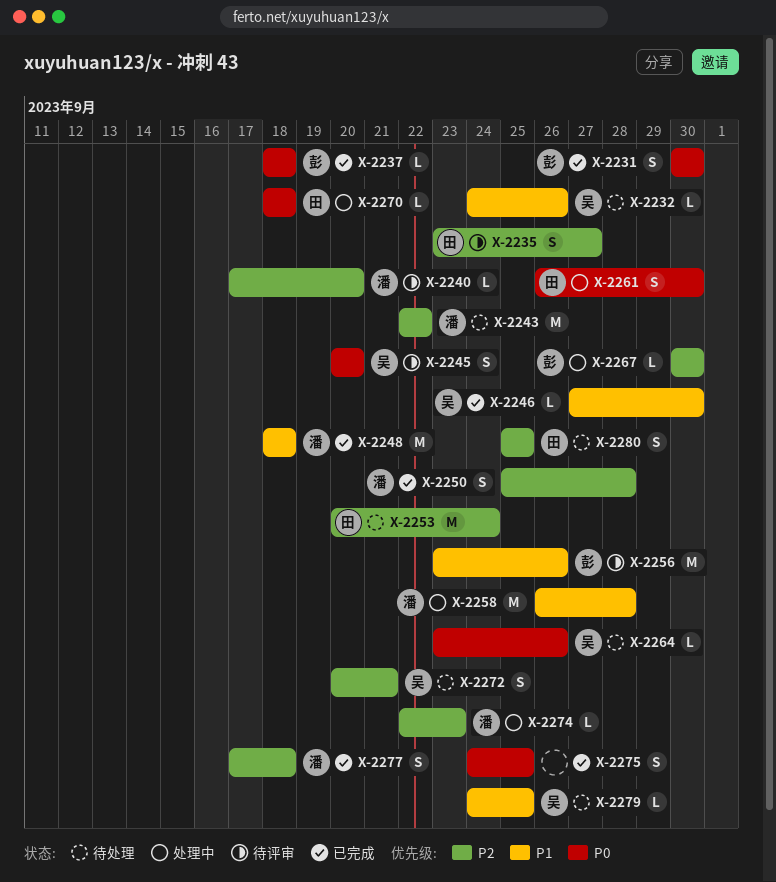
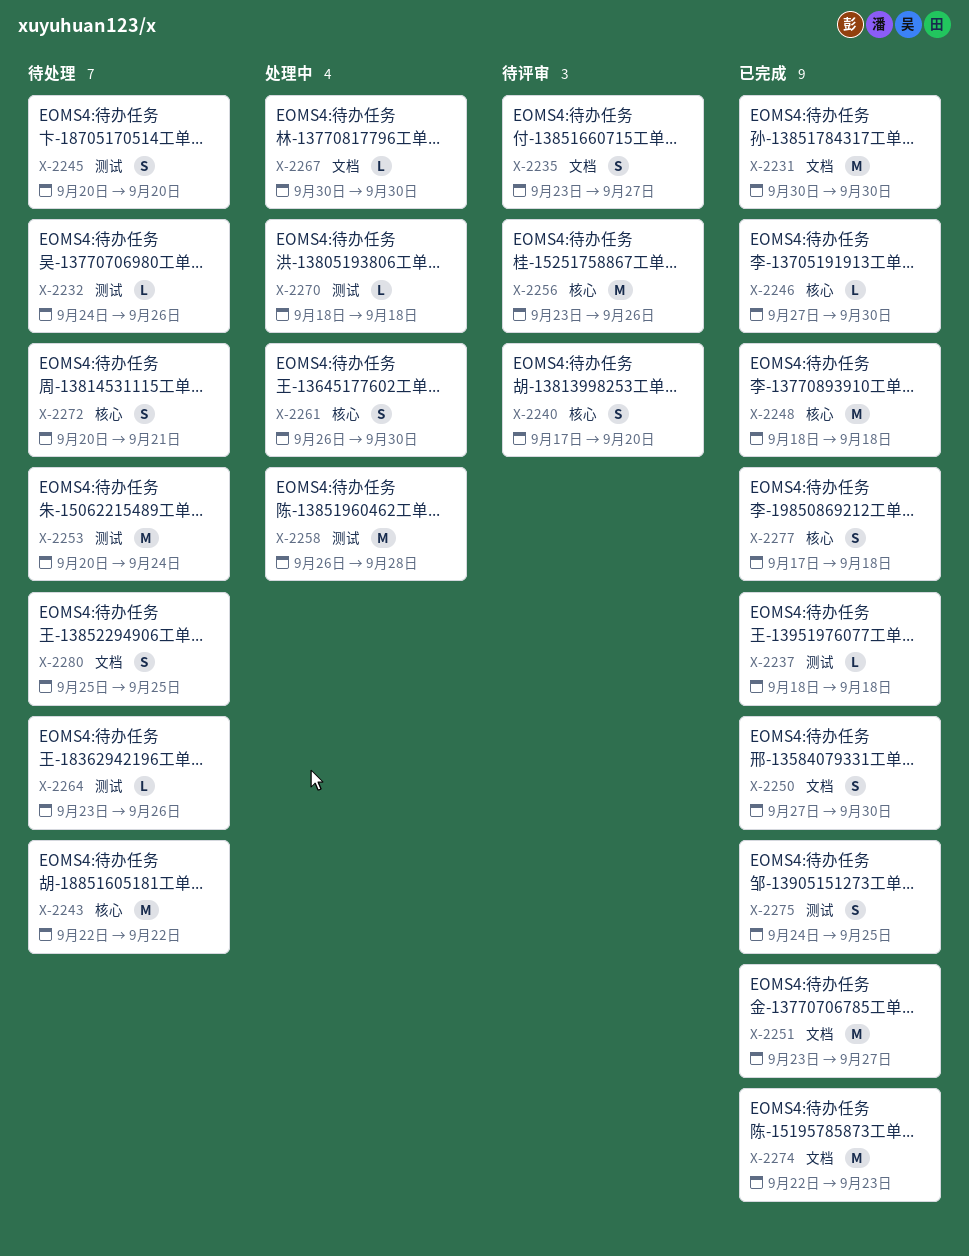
X-2231, estimate: S -> M
X-2240, estimate: L -> S
X-2245, status: 待评审 -> 待处理
X-2250, start: Sep 25 -> Sep 27
X-2250, due: Sep 28 -> Sep 30
X-2251: none -> present
X-2274, status: 处理中 -> 已完成
X-2274, estimate: L -> M
X-2279: present -> none

